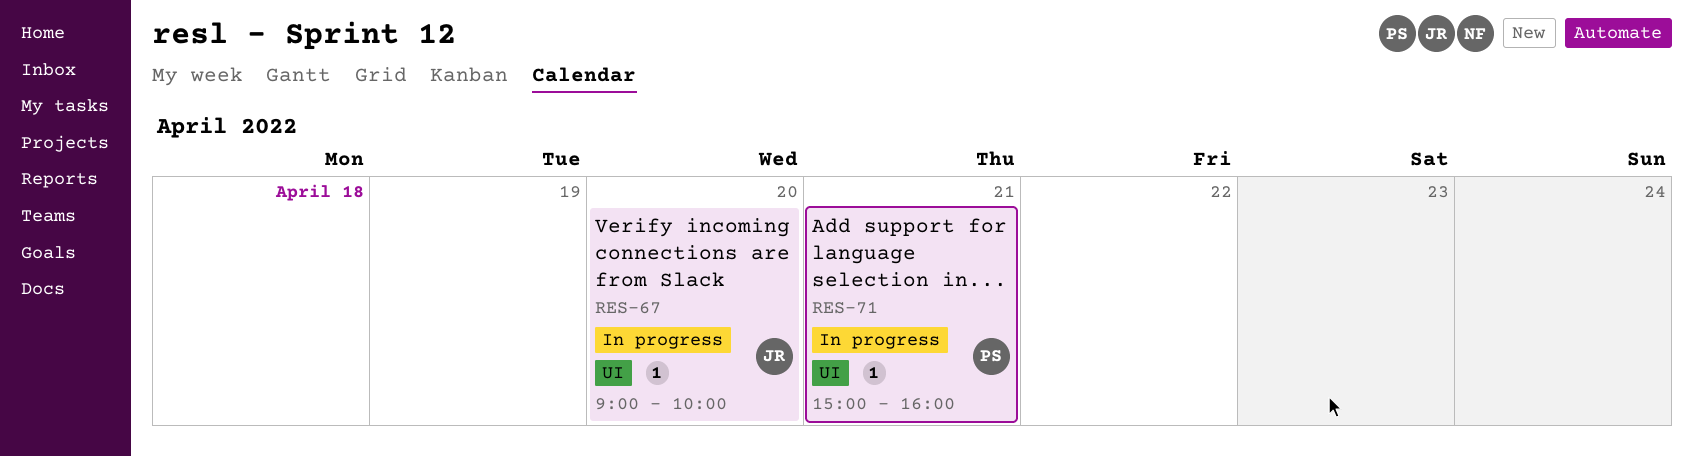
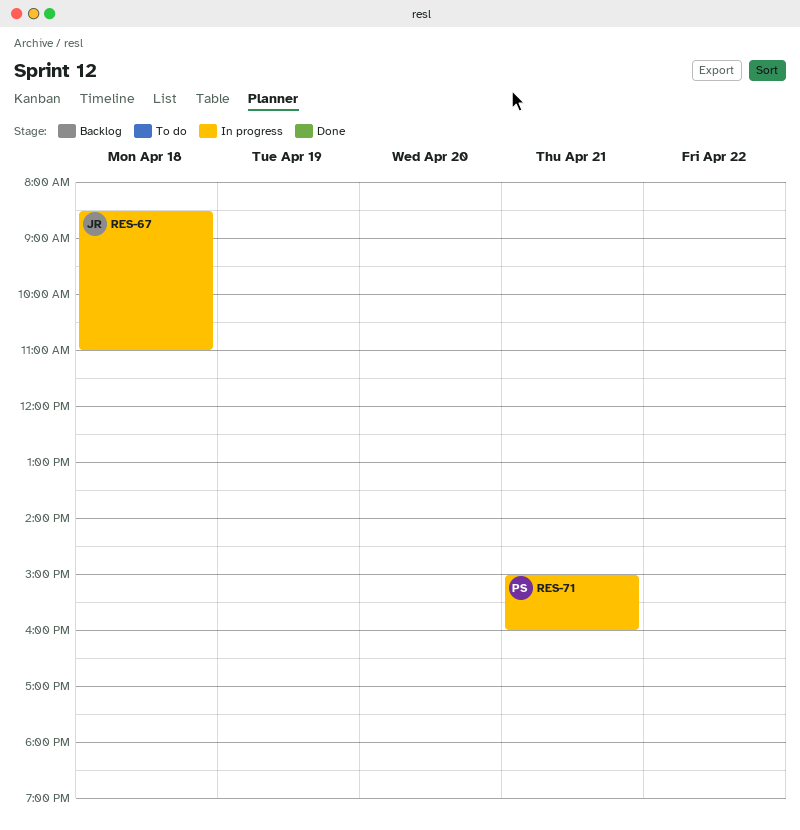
RES-67, day: Apr 20 -> Apr 18
RES-67, begins: 09:00 -> 08:30
RES-67, ends: 10:00 -> 11:00

